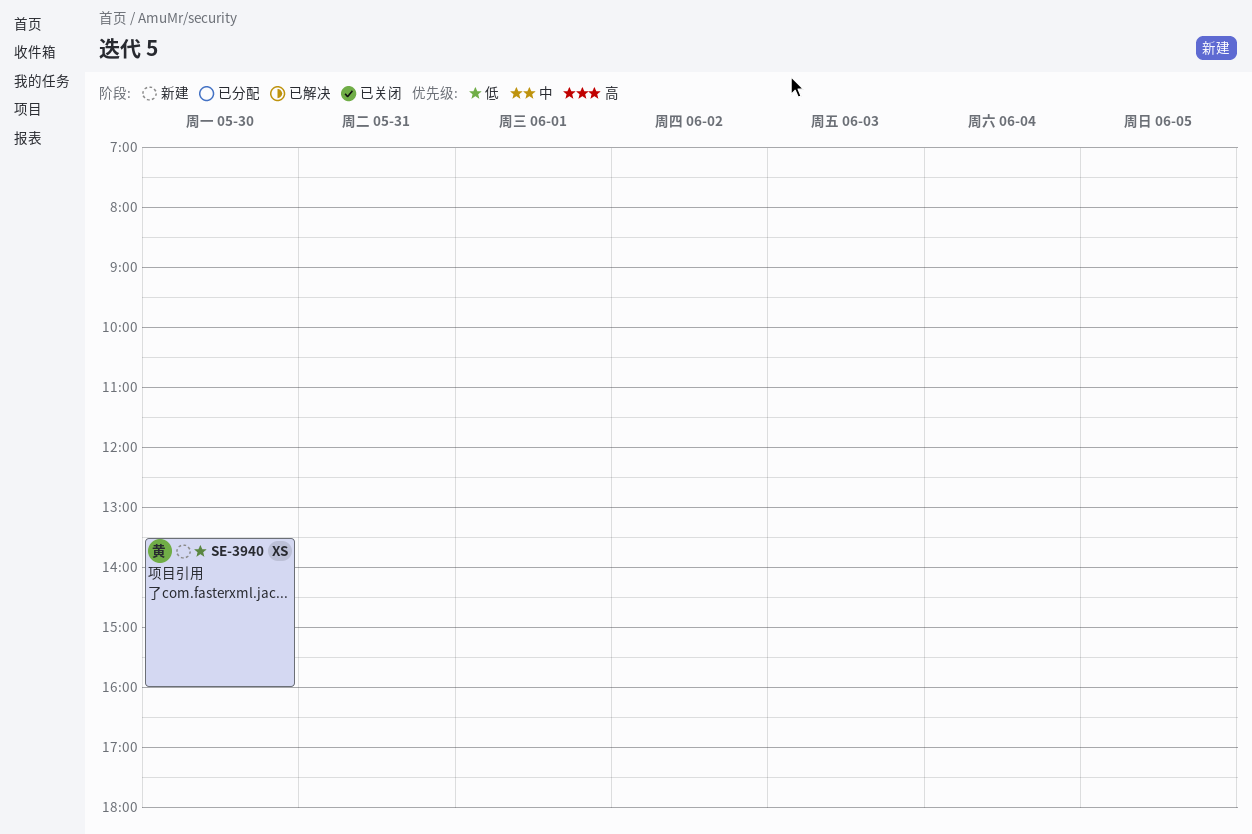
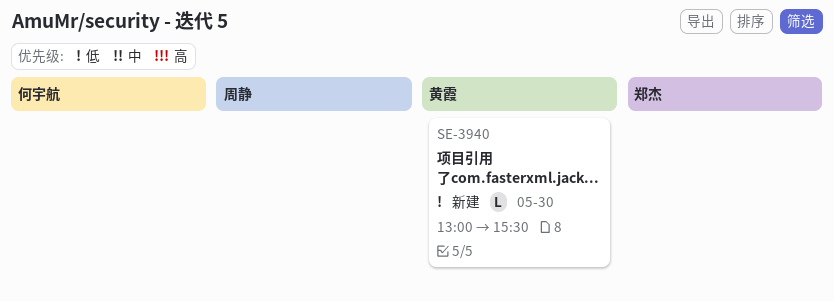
SE-3940, estimate: XS -> L
SE-3940, begins: 13:30 -> 13:00
SE-3940, ends: 16:00 -> 15:30

